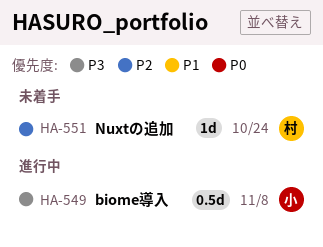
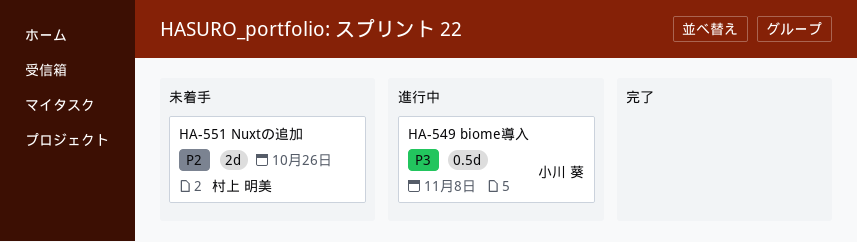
HA-551, estimate: 1d -> 2d
HA-551, due: Oct 24 -> Oct 26

